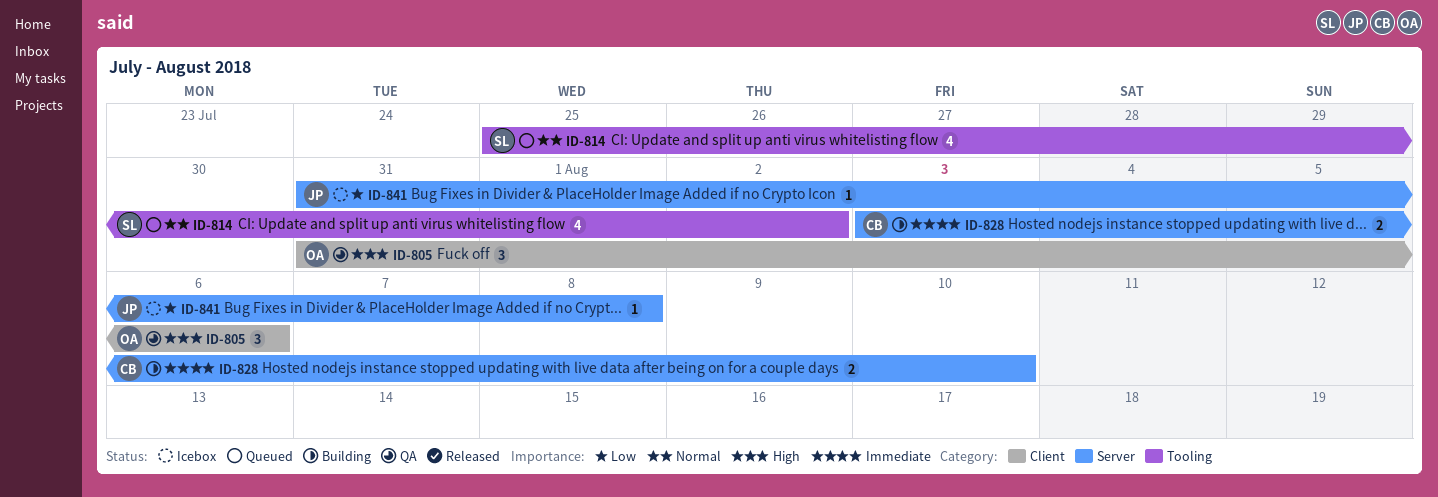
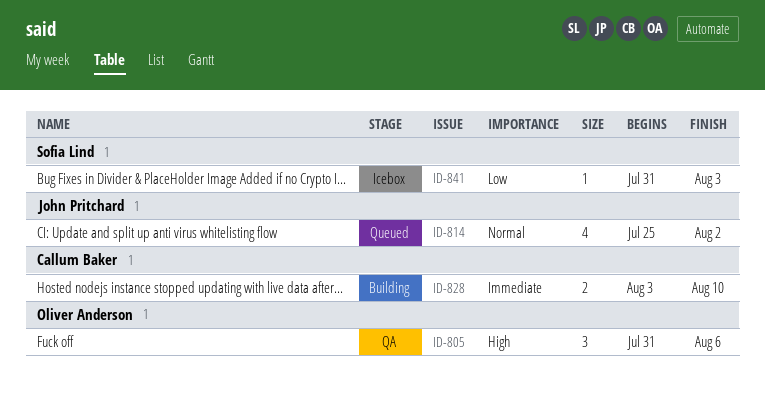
ID-814, owner: Sofia Lind -> John Pritchard
ID-841, owner: John Pritchard -> Sofia Lind
ID-841, due: Aug 8 -> Aug 3

